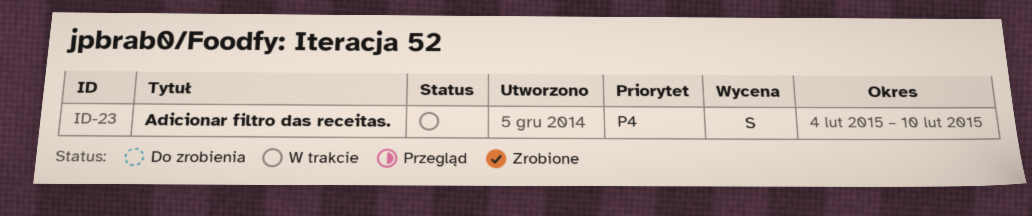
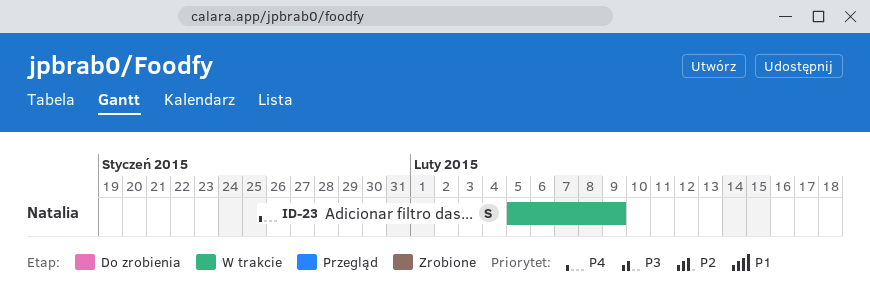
ID-23, start: Feb 4 -> Feb 5
ID-23, due: Feb 10 -> Feb 9

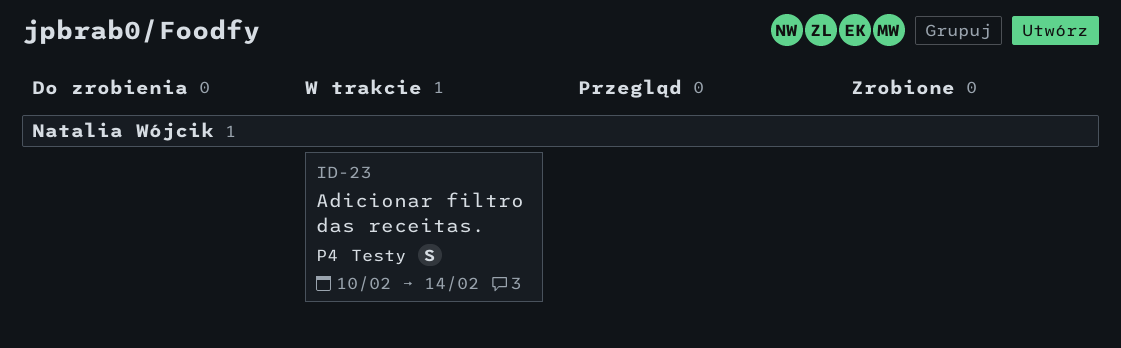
ID-23, start: Feb 5 -> Feb 10
ID-23, due: Feb 9 -> Feb 14

